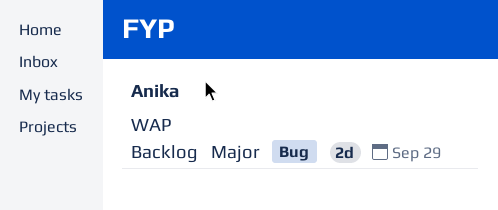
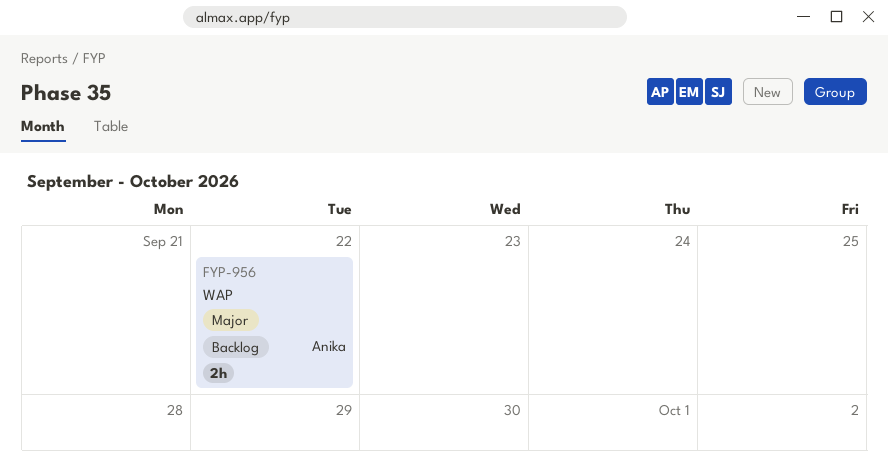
WAP, estimate: 2d -> 2h
WAP, due: Sep 29 -> Sep 22

